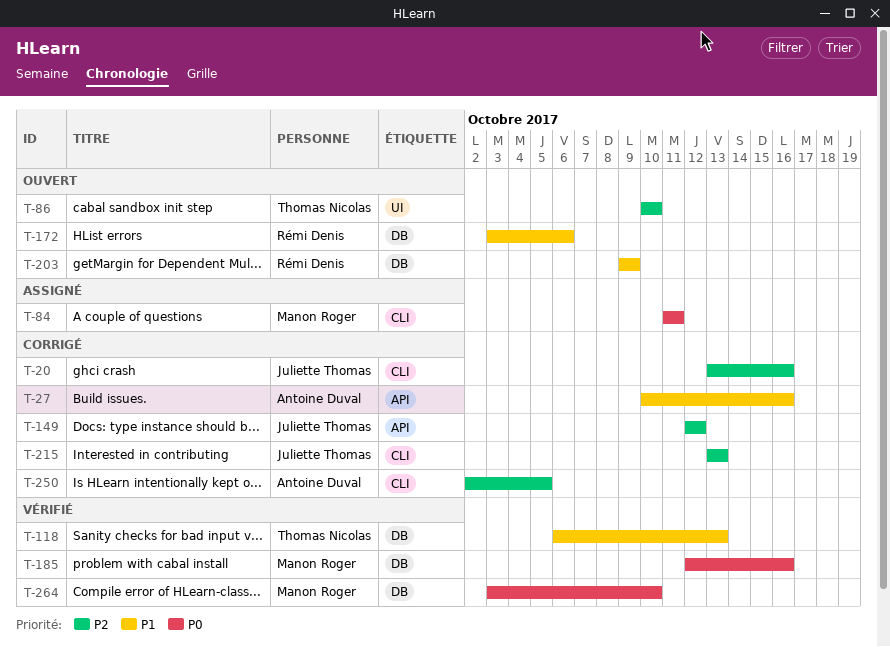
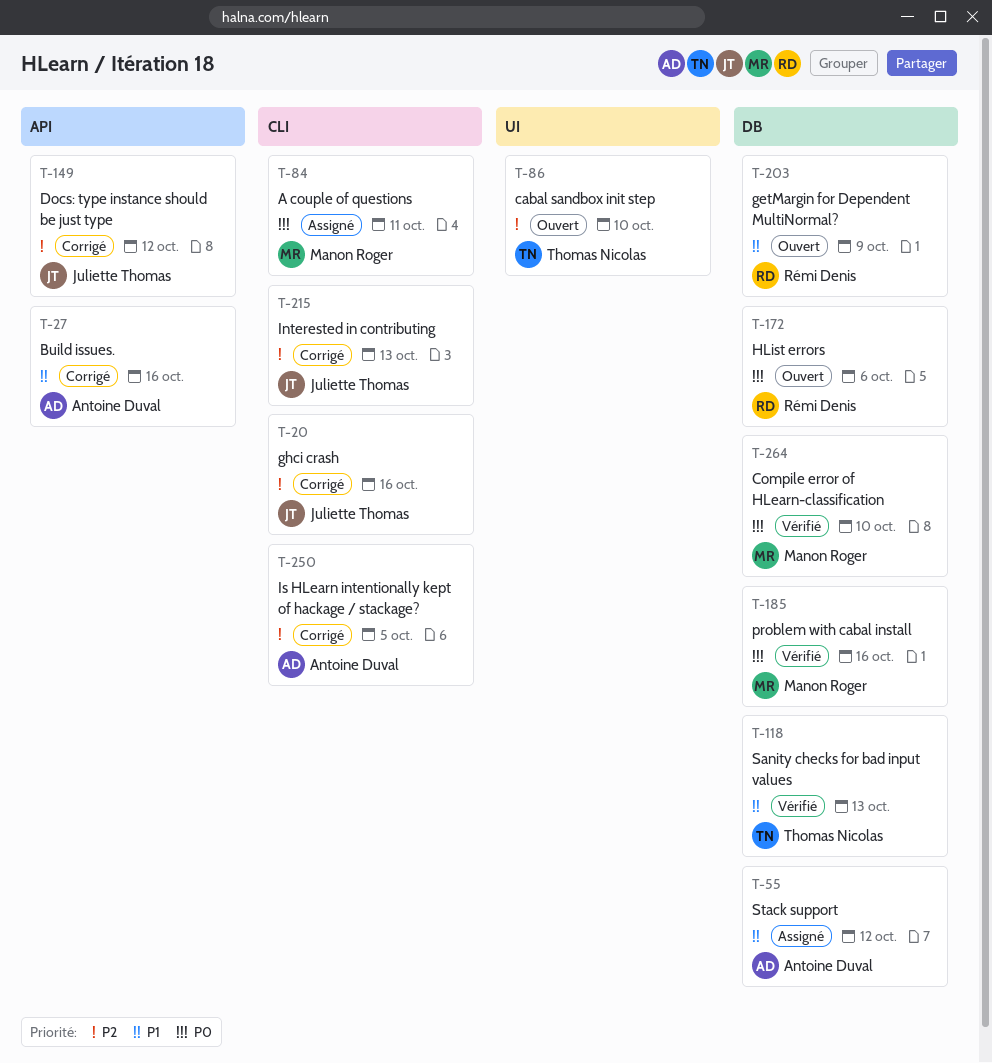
T-55: none -> present
T-172, priority: P1 -> P0

